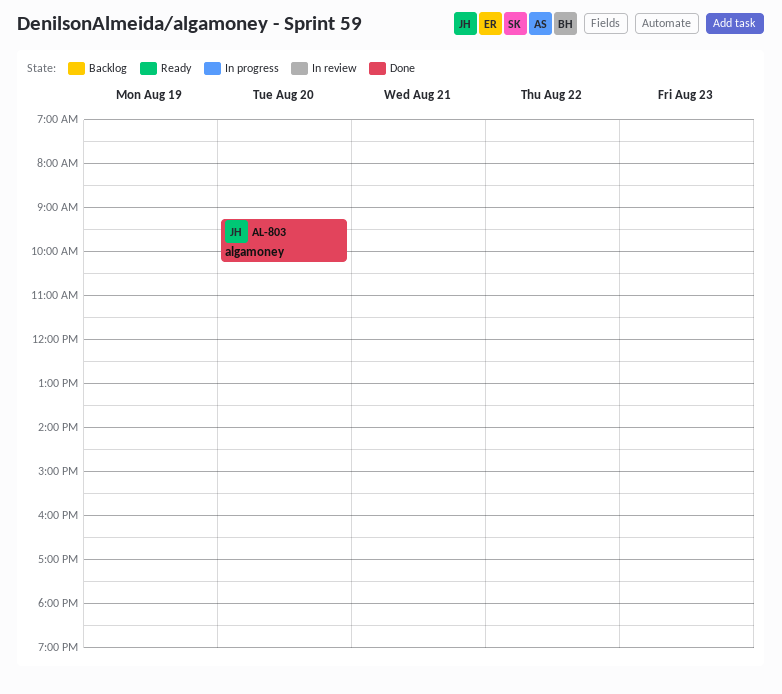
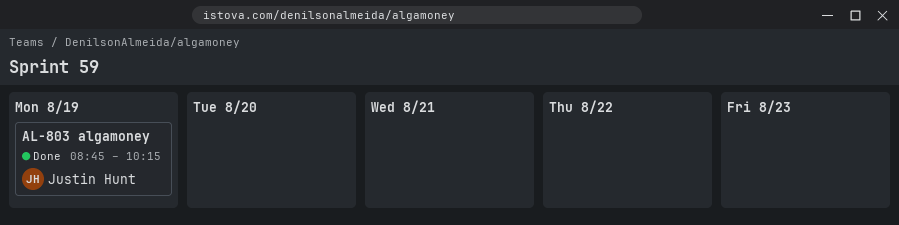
AL-803, day: Aug 20 -> Aug 19
AL-803, begins: 09:15 -> 08:45

